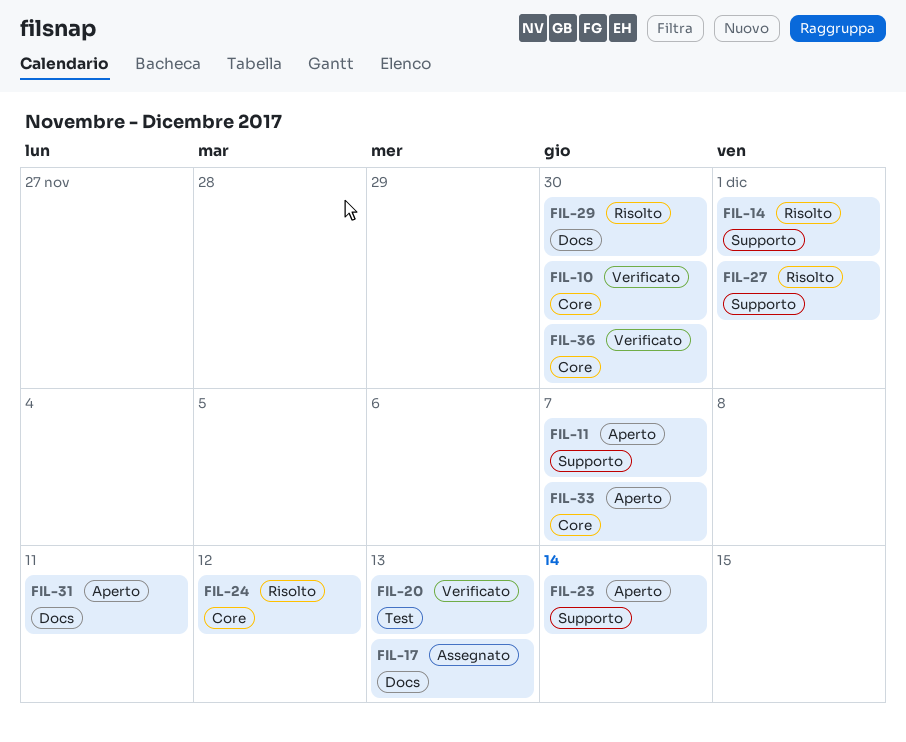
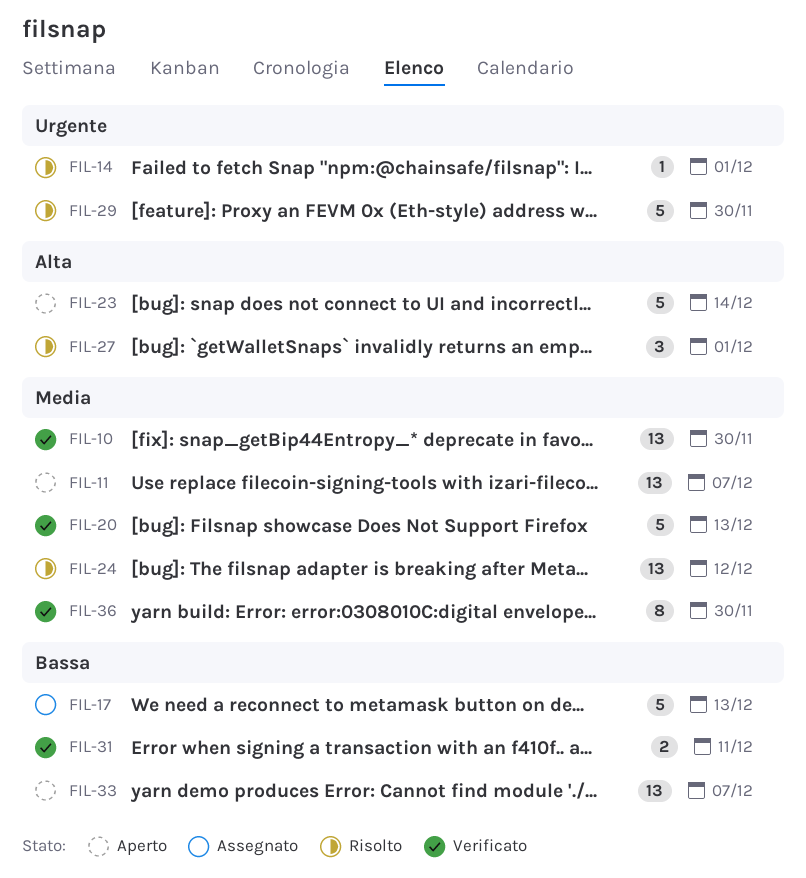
FIL-31, status: Aperto -> Verificato

